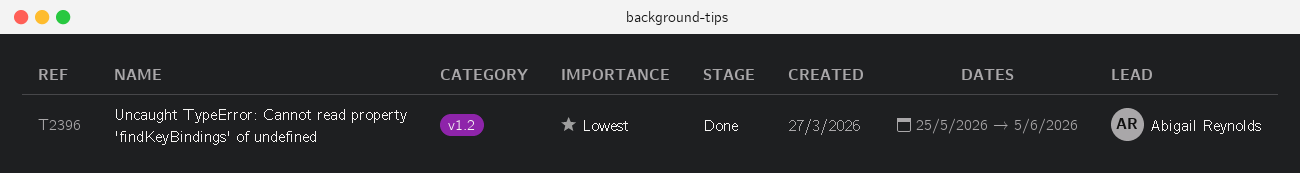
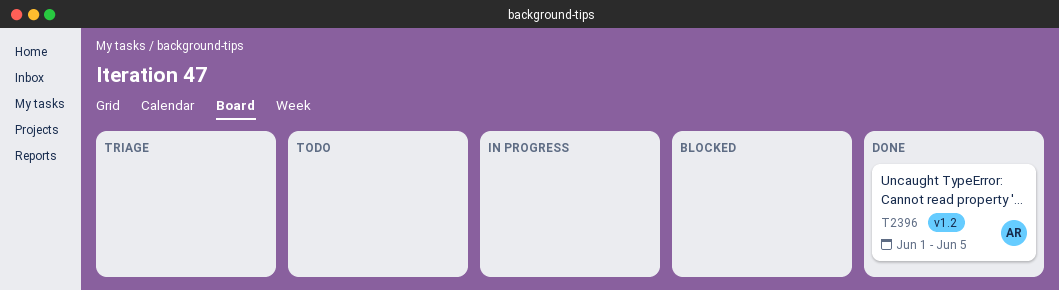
T2396, start: May 25 -> Jun 1

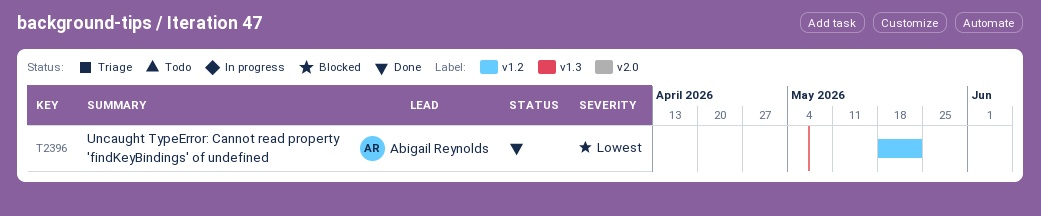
T2396, start: Jun 1 -> May 18
T2396, due: Jun 5 -> May 22

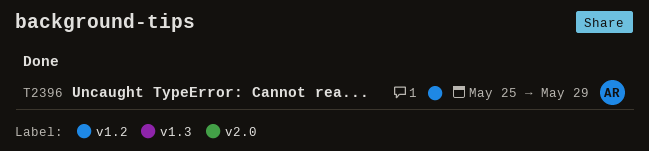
T2396, start: May 18 -> May 25
T2396, due: May 22 -> May 29

